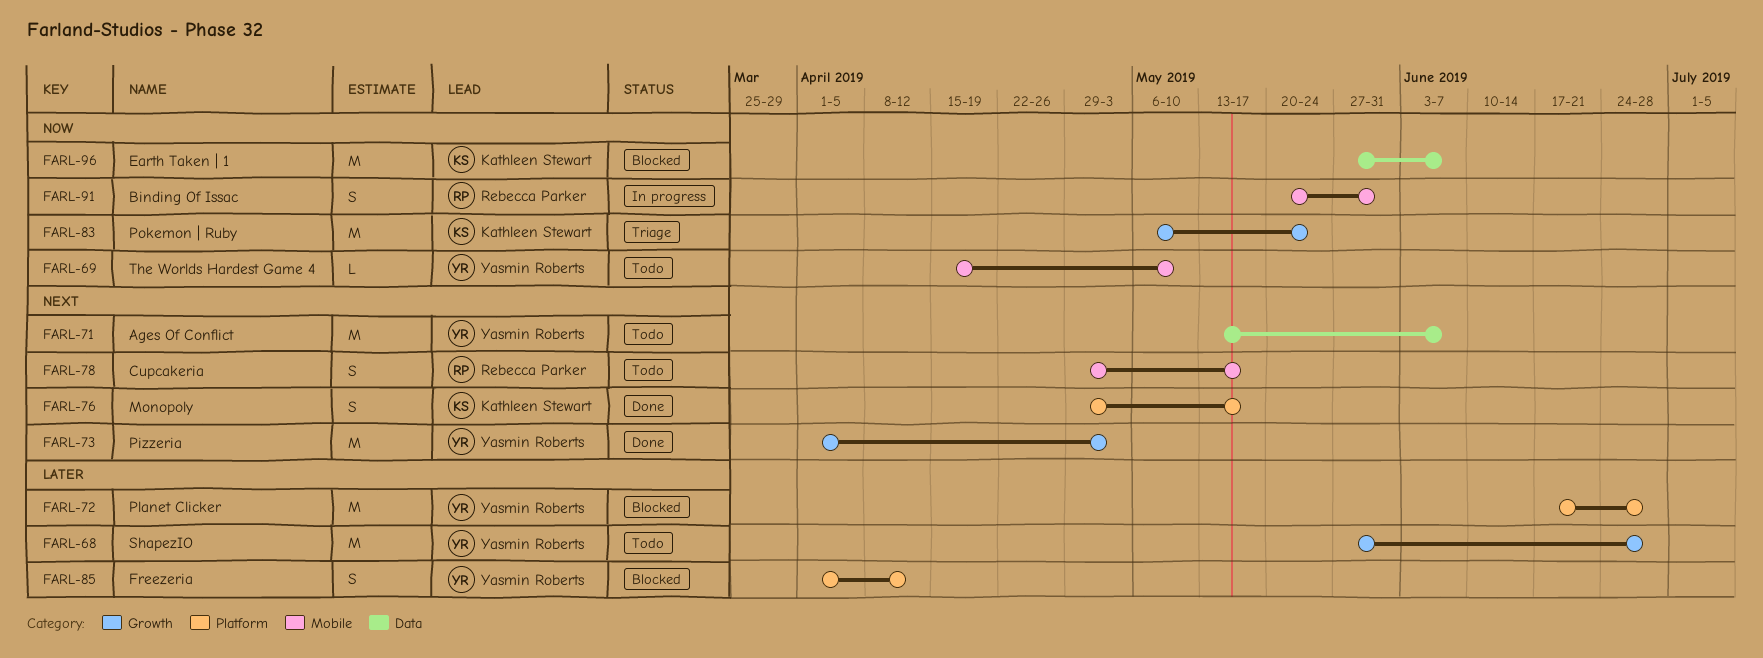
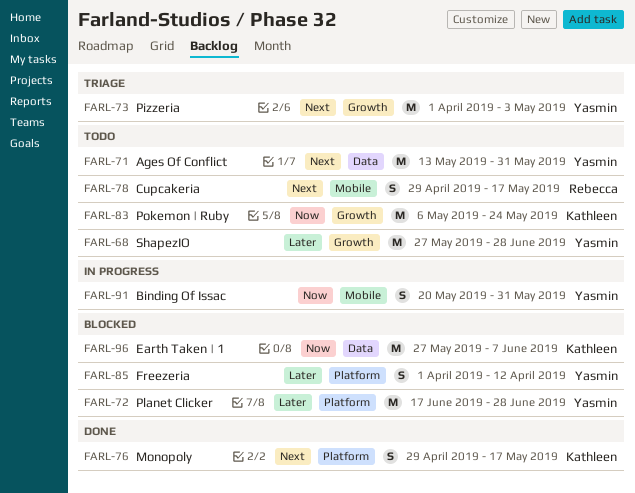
FARL-69: present -> none
FARL-71, due: Jun 7 -> May 31
FARL-73, status: Done -> Triage
FARL-83, status: Triage -> Todo
FARL-91, owner: Rebecca Parker -> Yasmin Roberts

